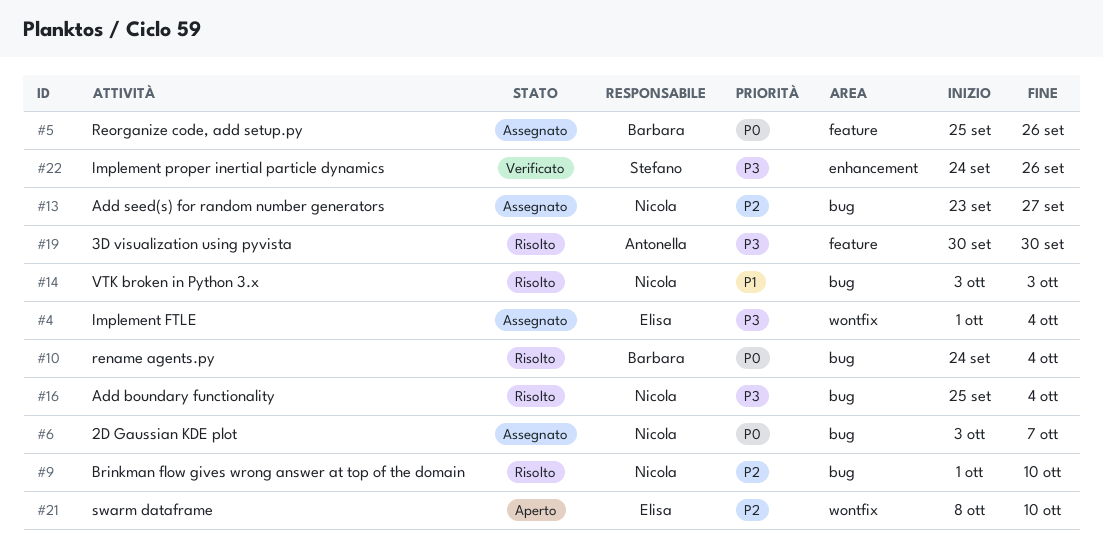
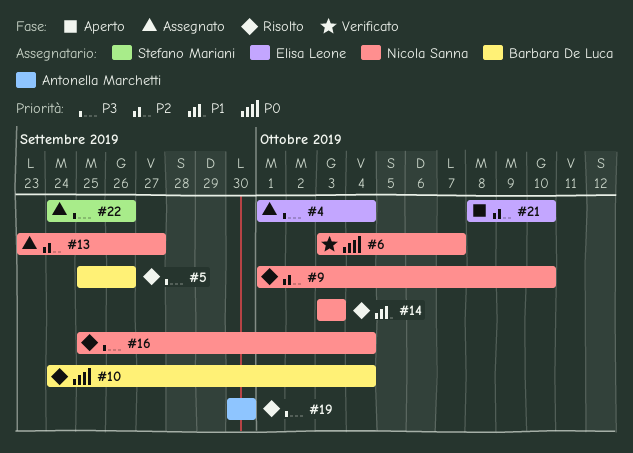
#5, status: Assegnato -> Risolto
#5, priority: P0 -> P3
#6, status: Assegnato -> Verificato
#22, status: Verificato -> Assegnato

